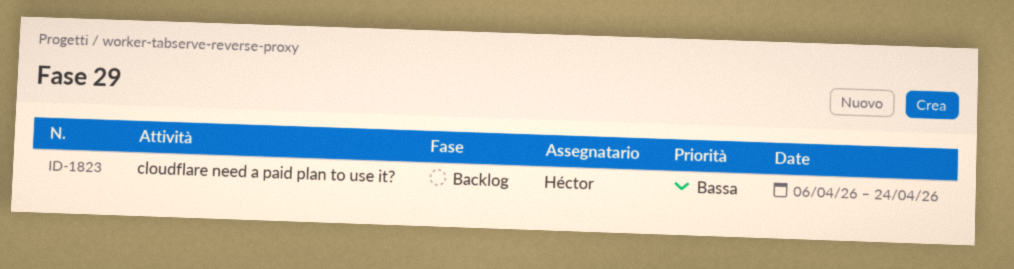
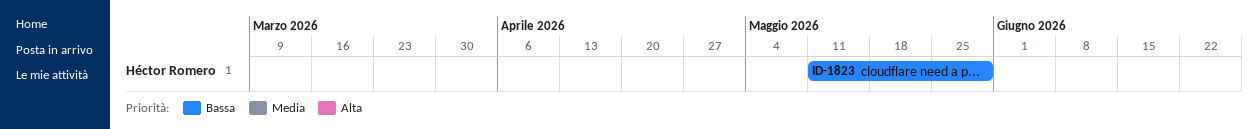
ID-1823, start: Apr 6 -> May 11
ID-1823, due: Apr 24 -> May 29

